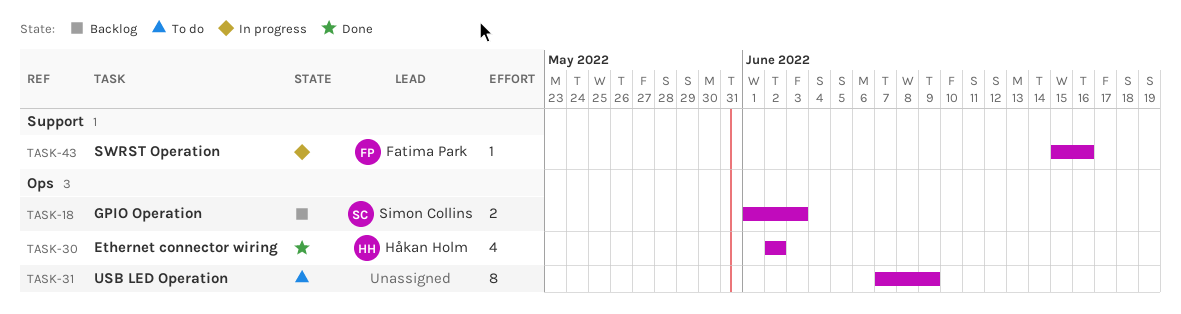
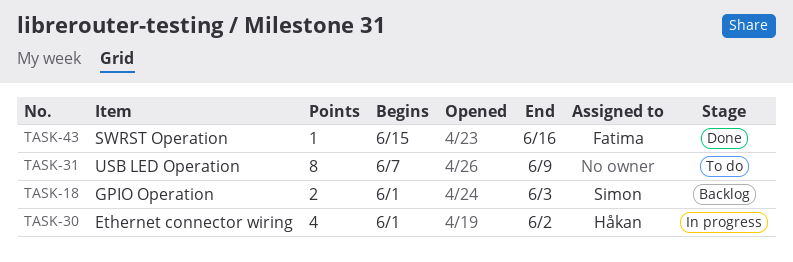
TASK-30, status: Done -> In progress
TASK-30, start: Jun 2 -> Jun 1
TASK-43, status: In progress -> Done

